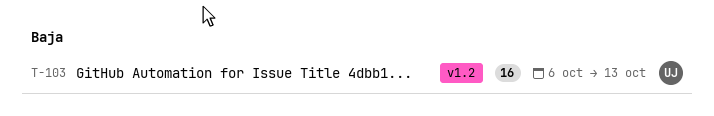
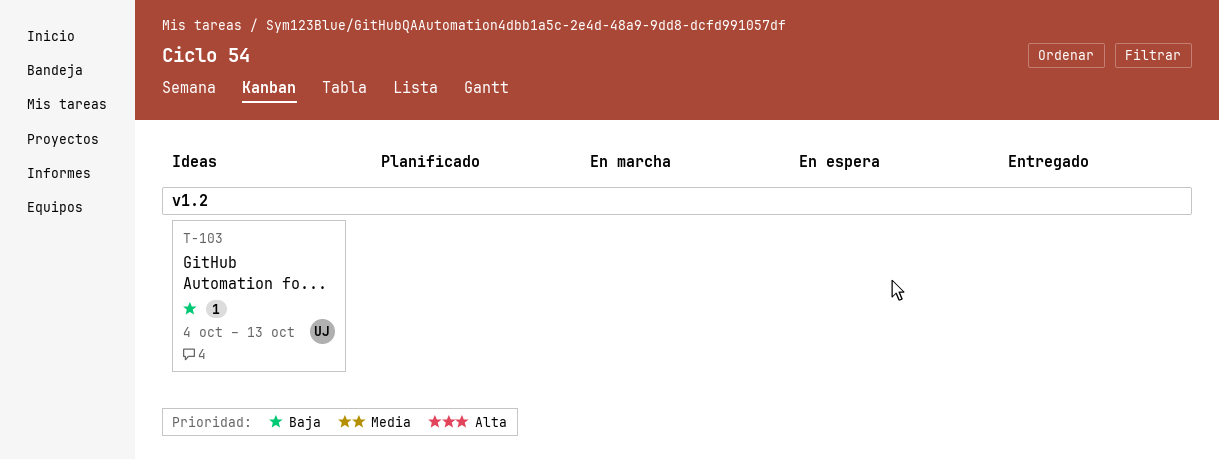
T-103, estimate: 16 -> 1
T-103, start: Oct 6 -> Oct 4

